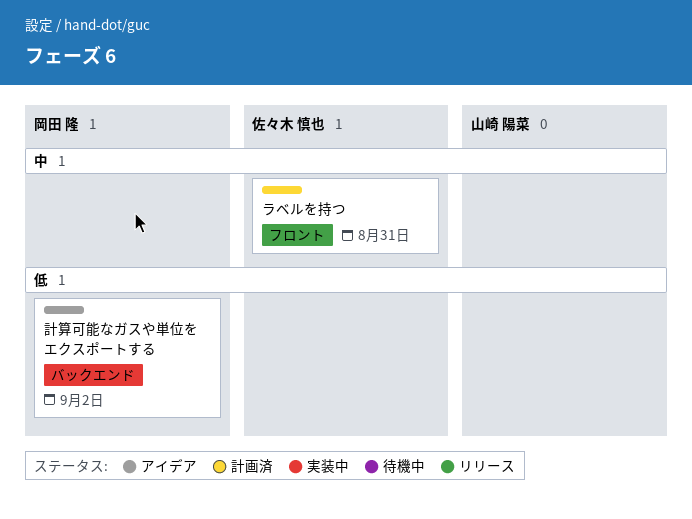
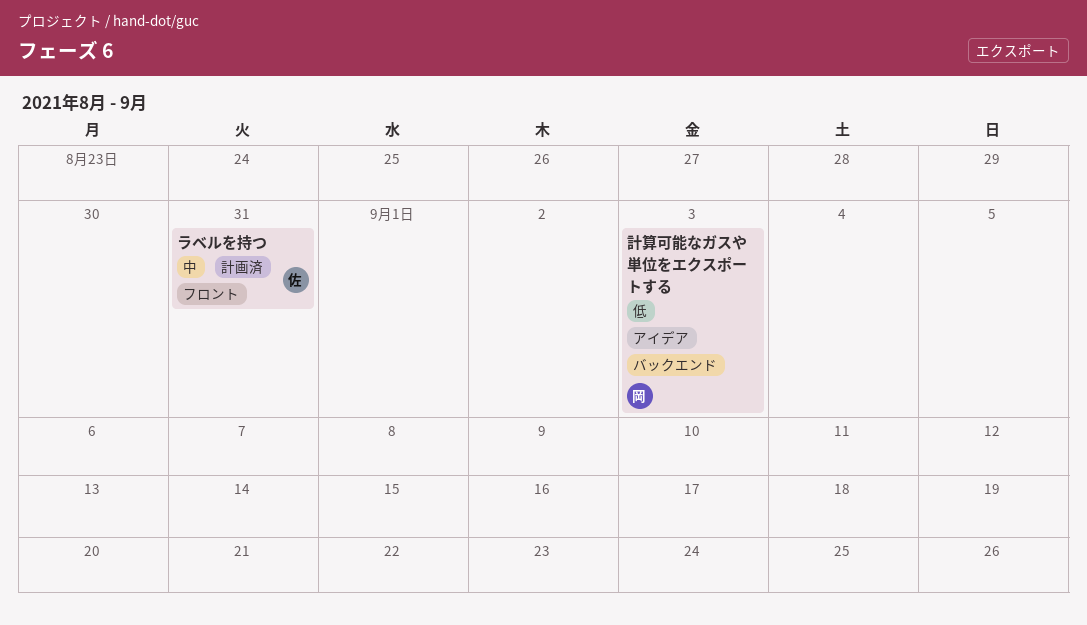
計算可能なガスや単位をエクスポートする, due: Sep 2 -> Sep 3

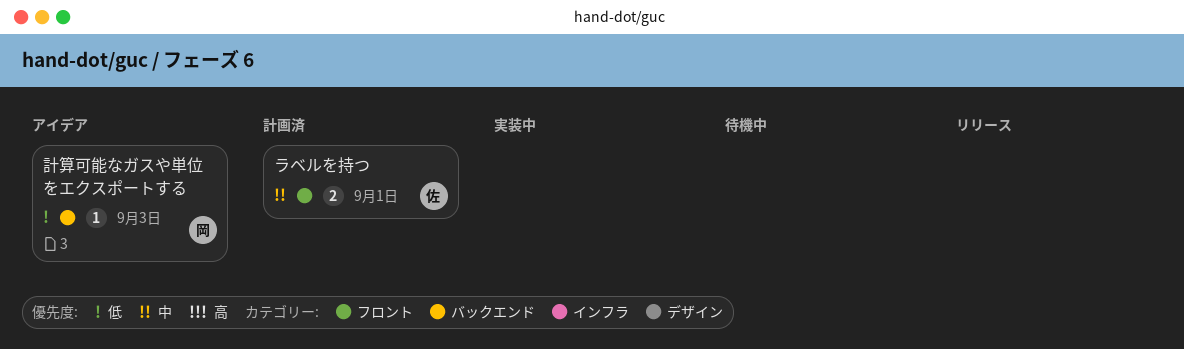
ラベルを持つ, due: Aug 31 -> Sep 1

